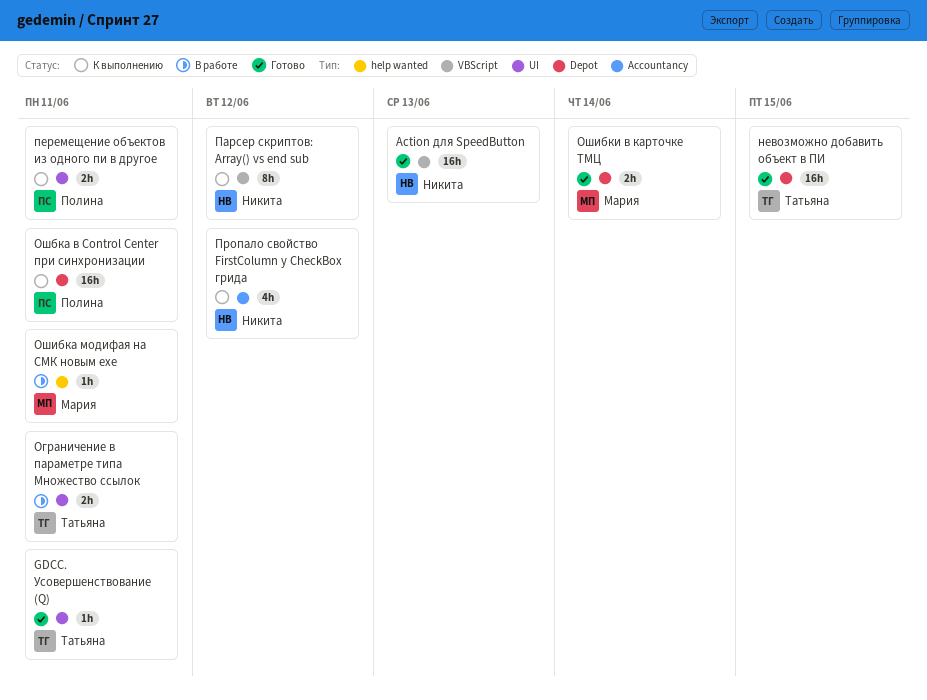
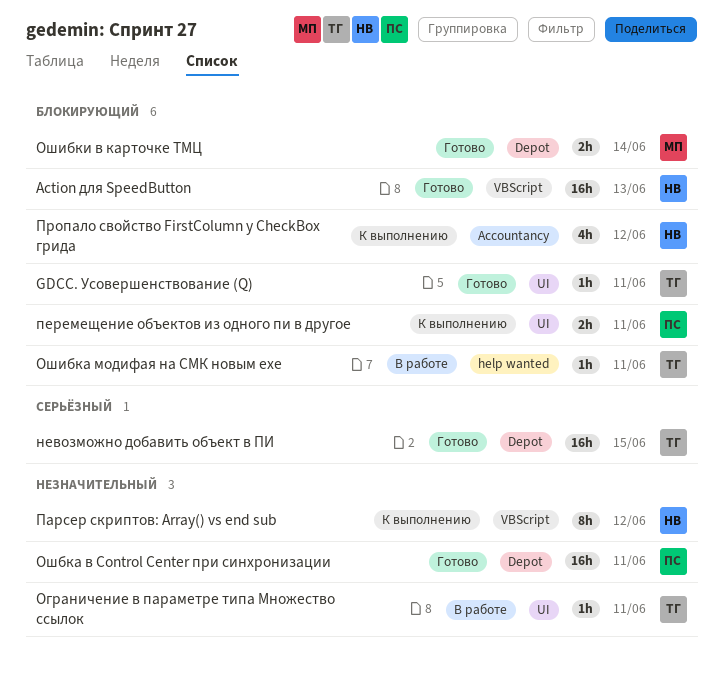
Ограничение в параметре типа Множество ссылок, estimate: 2h -> 1h
Ошбка в Control Center при синхронизации, status: К выполнению -> Готово
Ошибка модифая на СМК новым exe, owner: Мария -> Татьяна

